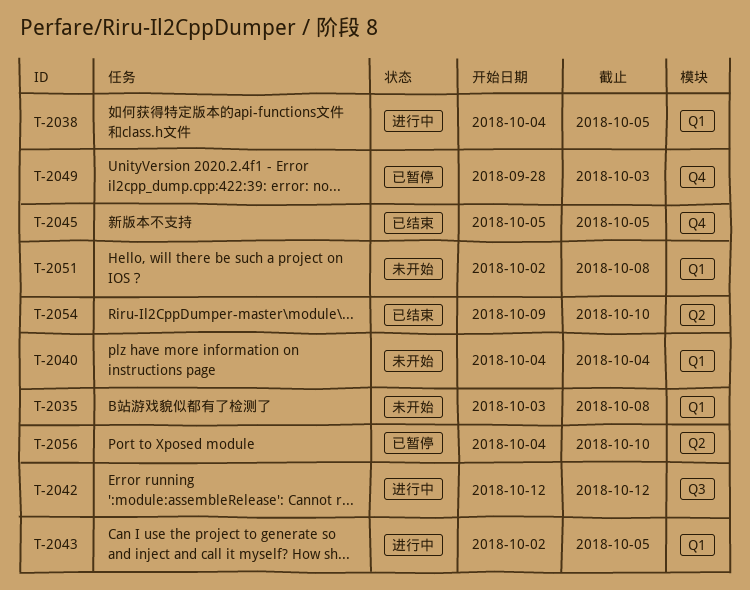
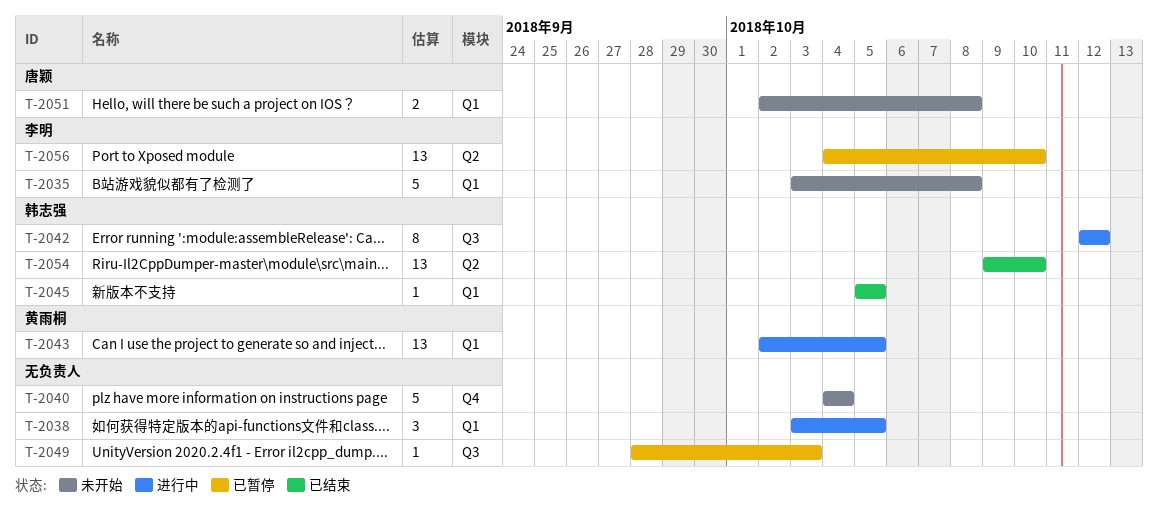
T-2038, start: Oct 4 -> Oct 3
T-2040, label: Q1 -> Q4
T-2045, label: Q4 -> Q1
T-2049, label: Q4 -> Q3

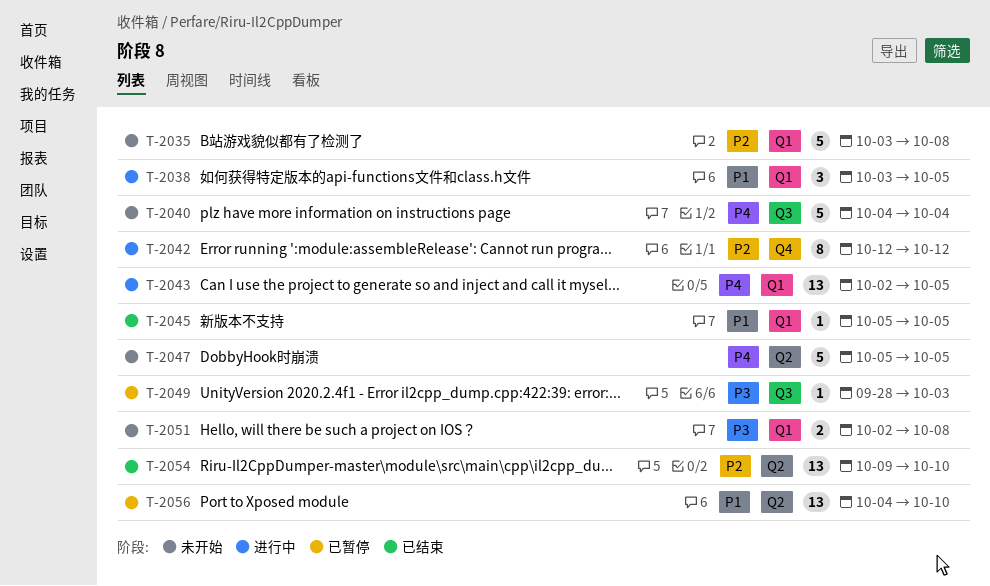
T-2040, label: Q4 -> Q3
T-2042, label: Q3 -> Q4
T-2047: none -> present

